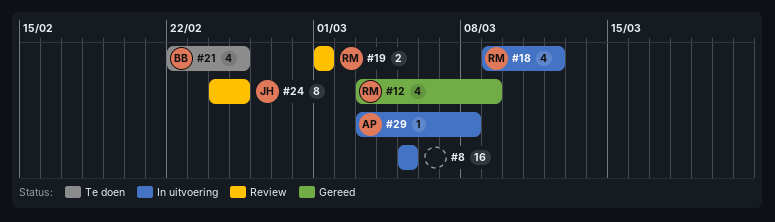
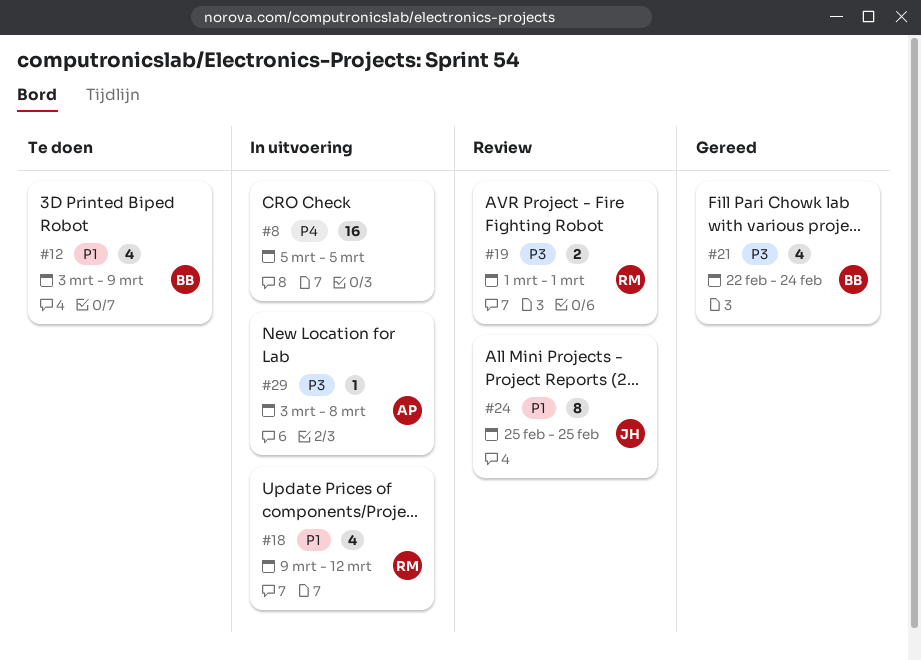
#12, status: Gereed -> Te doen
#12, owner: RM -> BB
#21, status: Te doen -> Gereed
#21, due: Feb 25 -> Feb 24
#24, start: Feb 24 -> Feb 25

